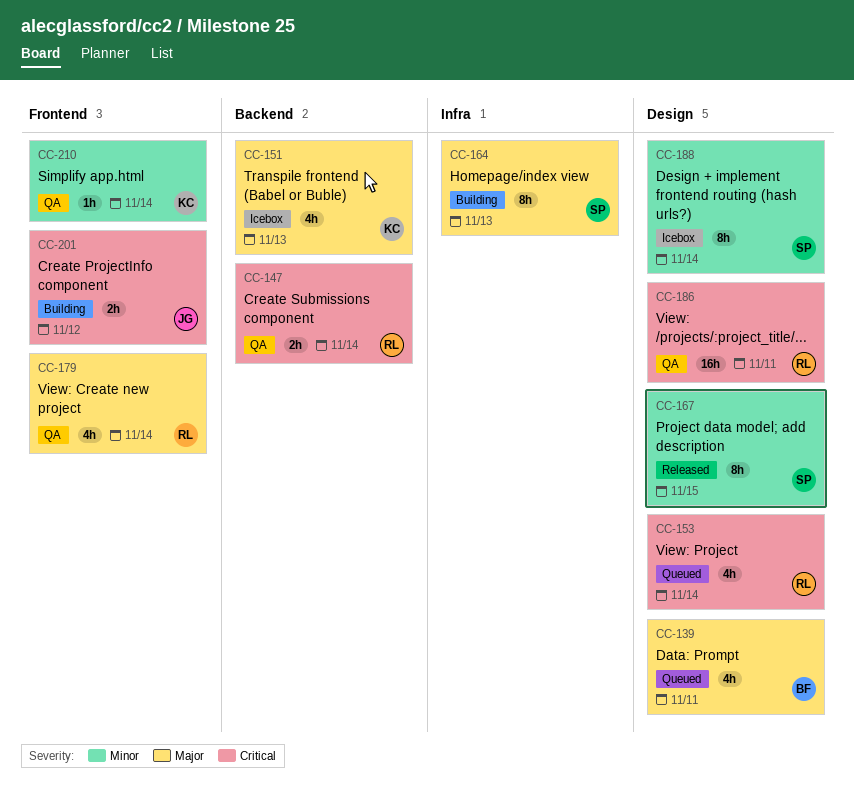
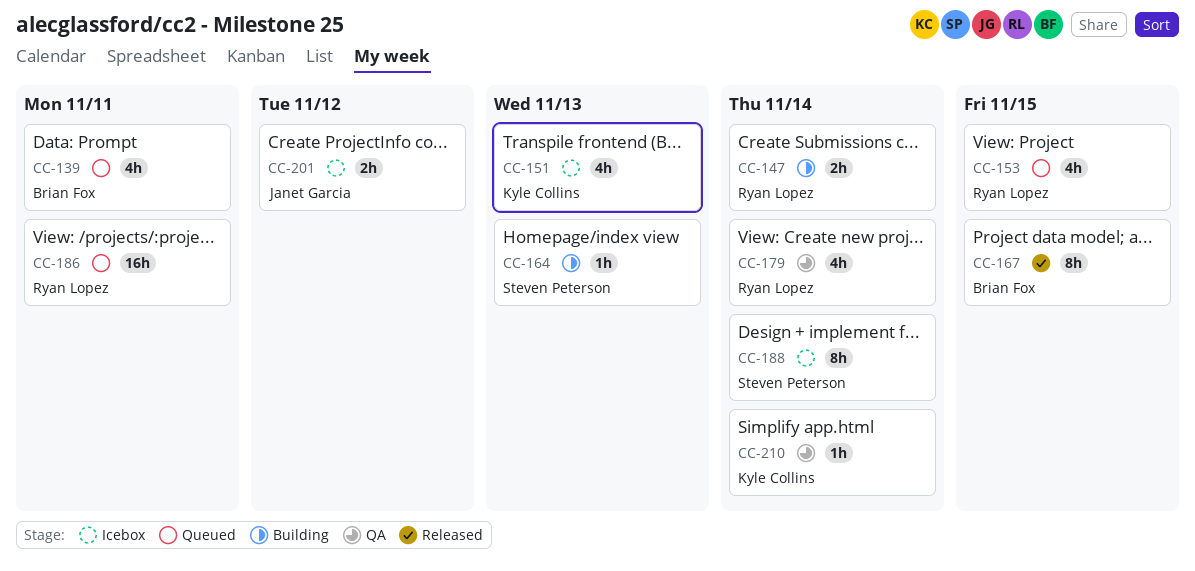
CC-147, status: QA -> Building
CC-153, due: Nov 14 -> Nov 15
CC-164, estimate: 8h -> 1h
CC-167, owner: Steven Peterson -> Brian Fox
CC-186, status: QA -> Queued
CC-201, status: Building -> Icebox

